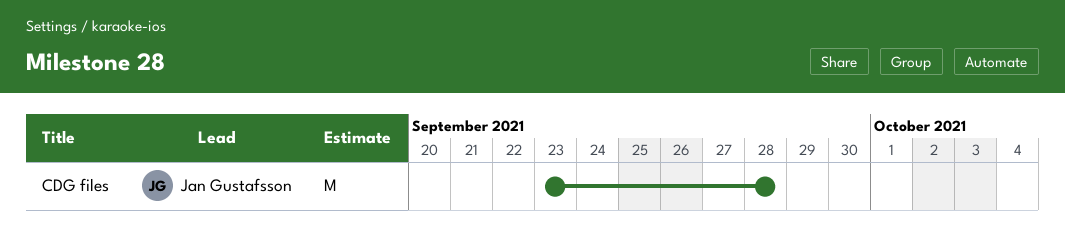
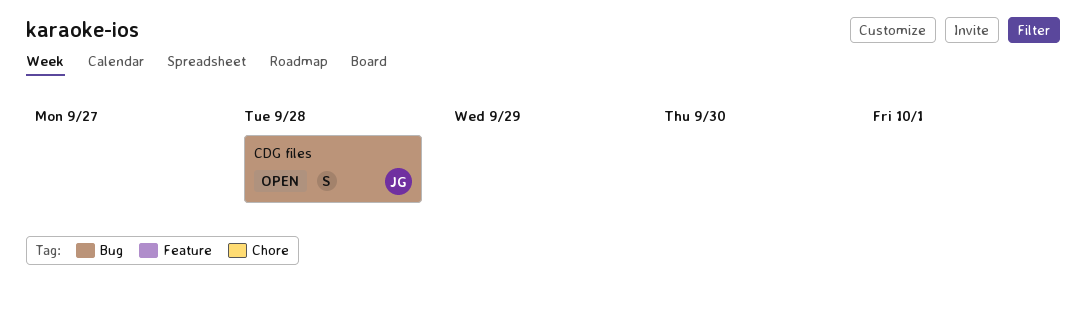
CDG files, estimate: M -> S

